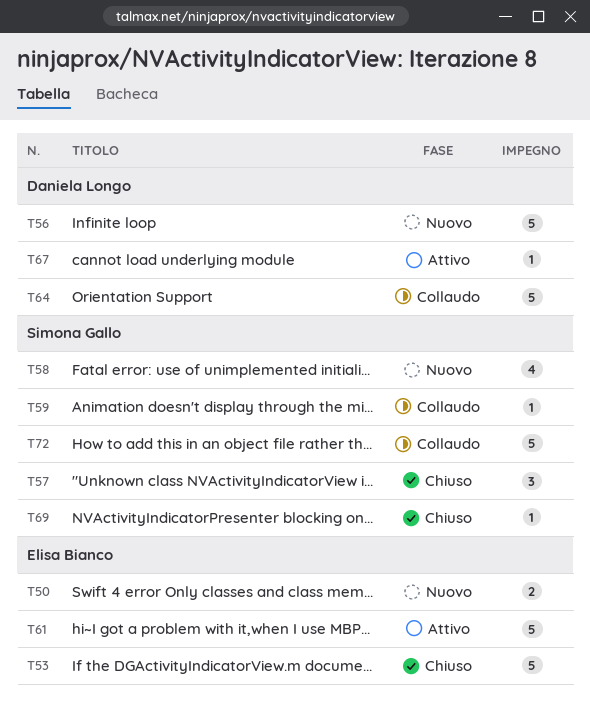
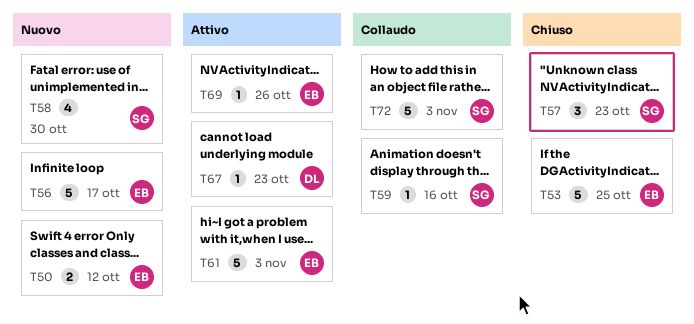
T56, owner: Daniela Longo -> Elisa Bianco
T64: present -> none
T69, status: Chiuso -> Attivo
T69, owner: Simona Gallo -> Elisa Bianco

